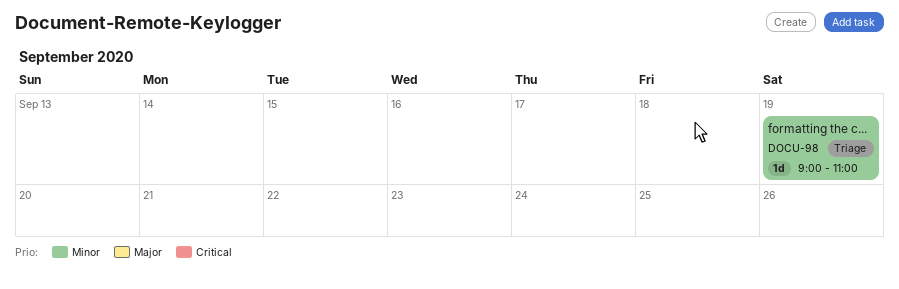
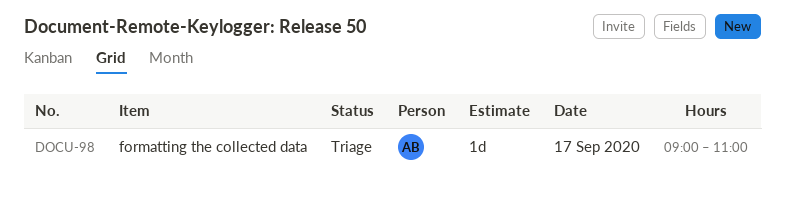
DOCU-98, day: Sep 19 -> Sep 17

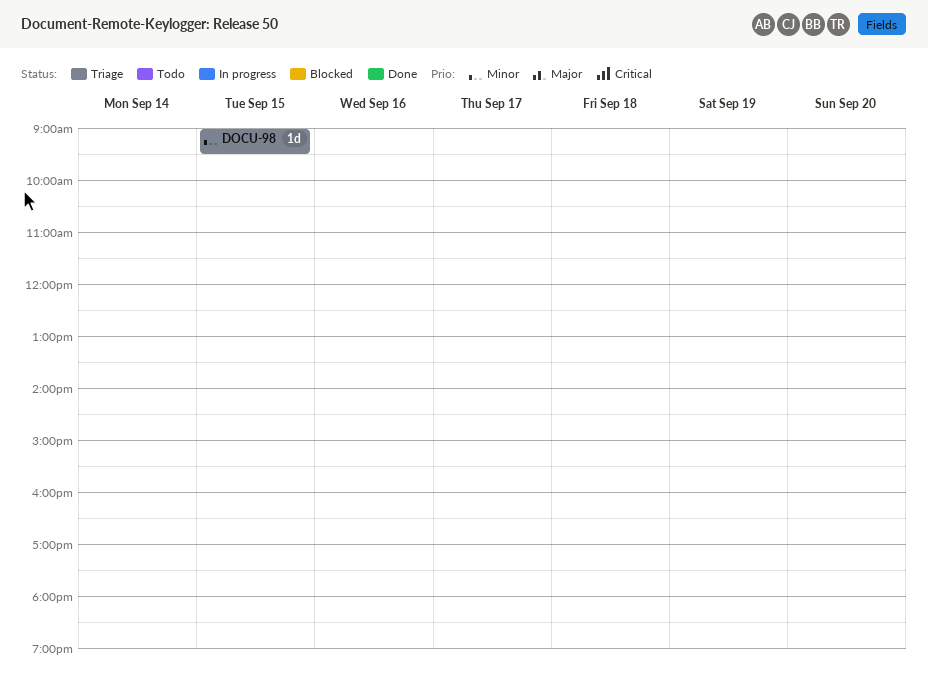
DOCU-98, day: Sep 17 -> Sep 15
DOCU-98, ends: 11:00 -> 09:30

